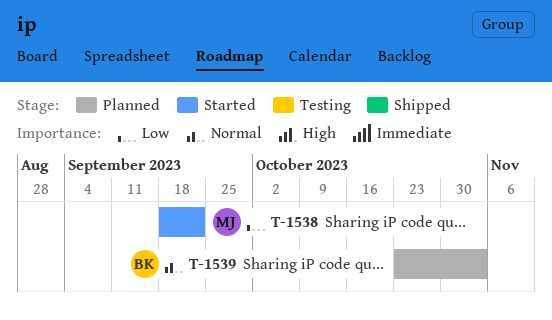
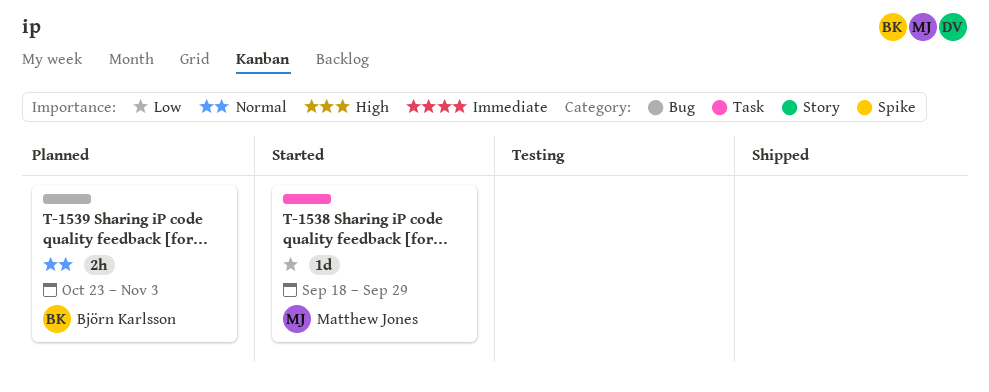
T-1538, due: Sep 22 -> Sep 29

